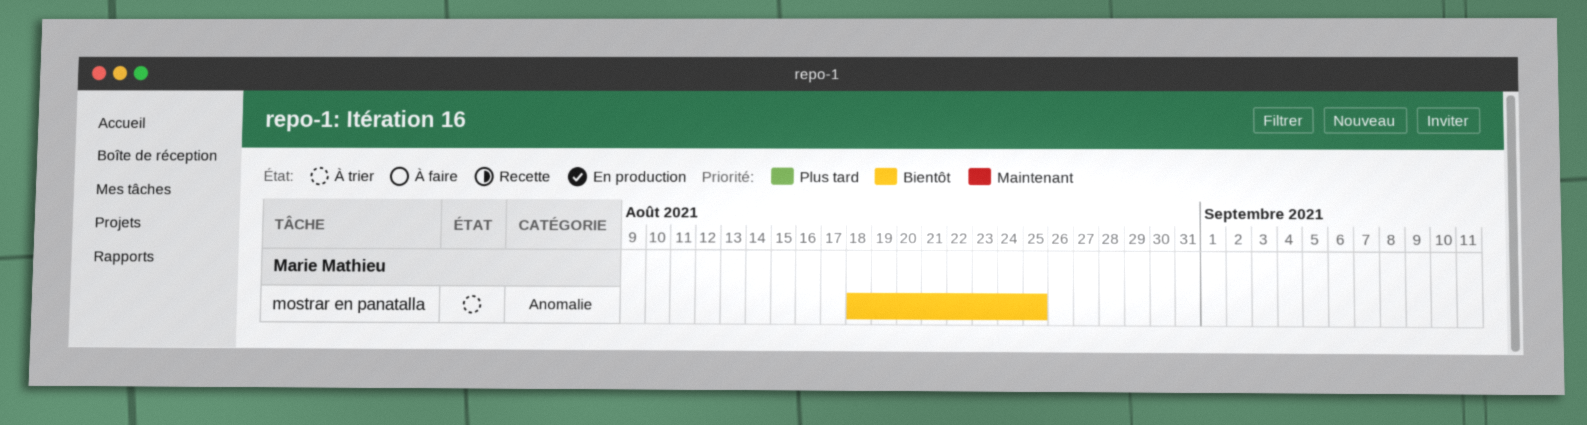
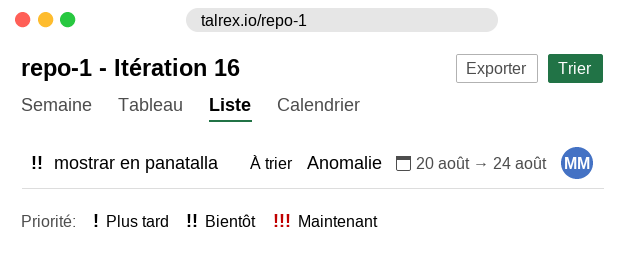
mostrar en panatalla, start: Aug 18 -> Aug 20
mostrar en panatalla, due: Aug 25 -> Aug 24

